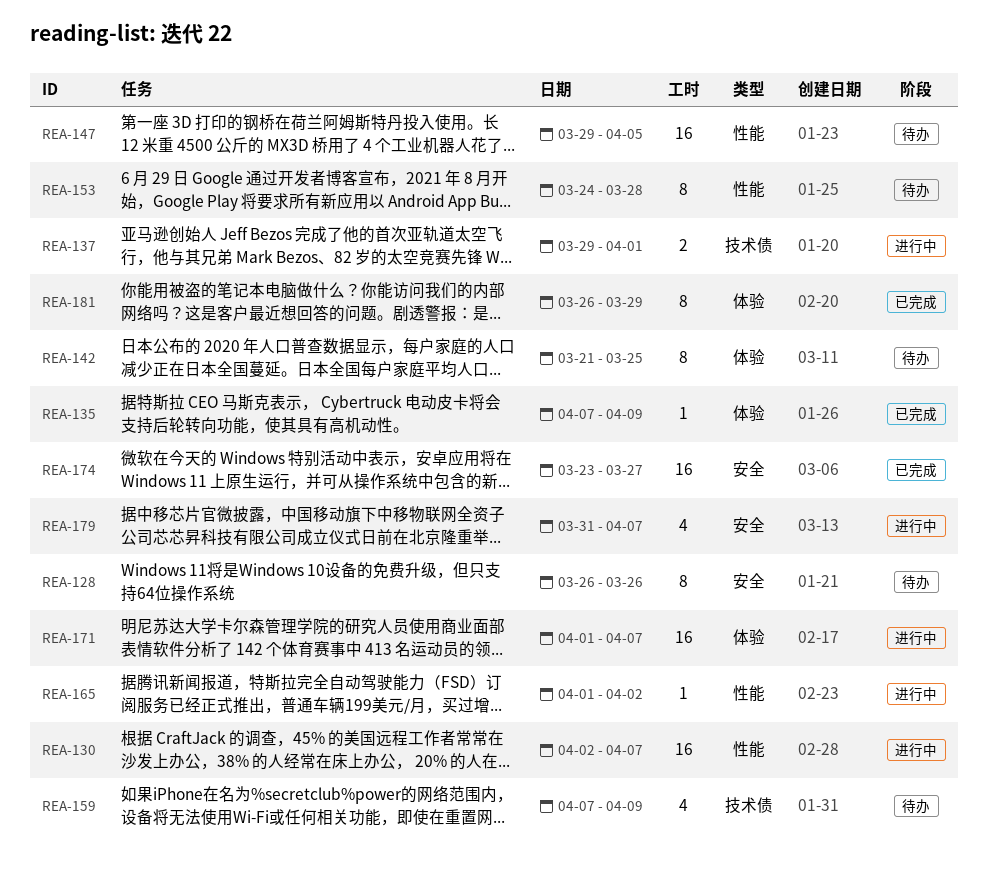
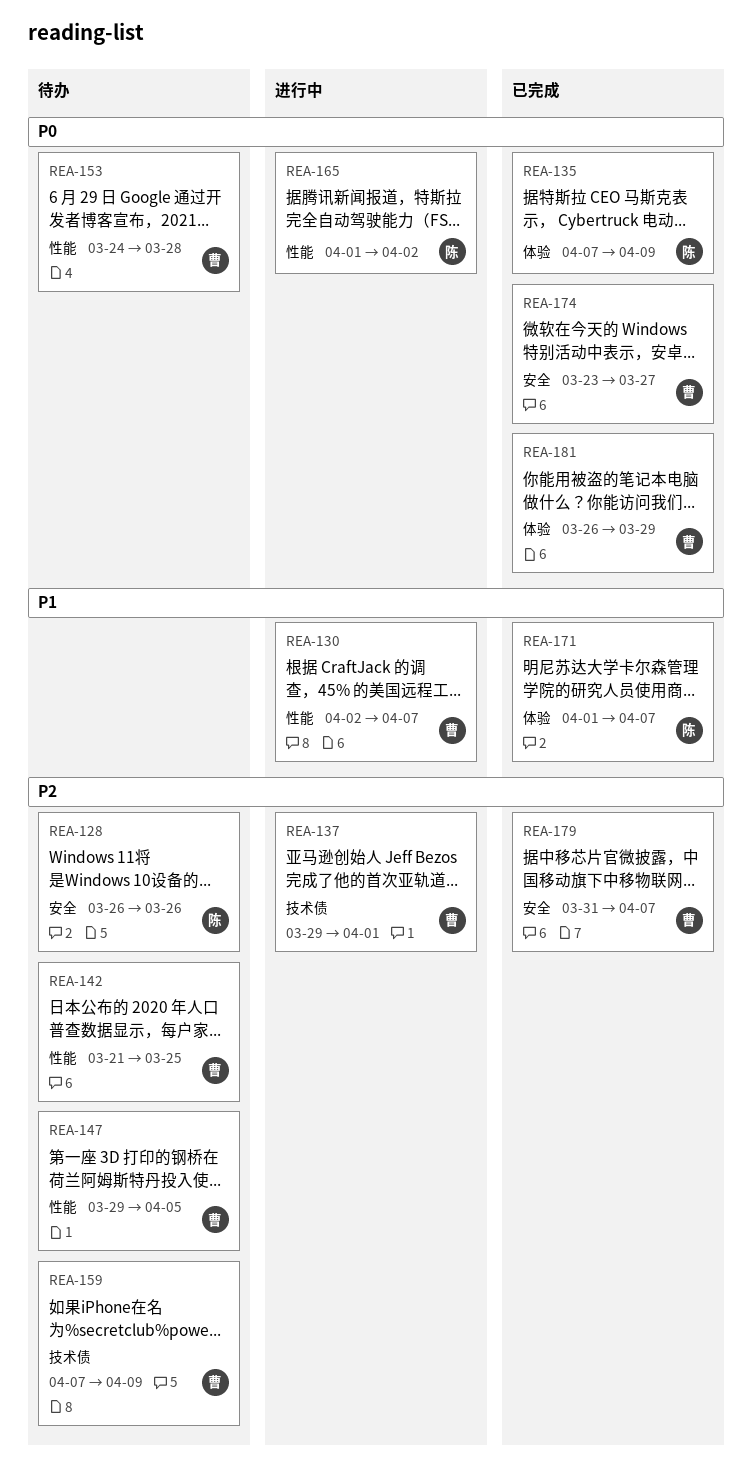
REA-142, label: 体验 -> 性能
REA-171, status: 进行中 -> 已完成
REA-179, status: 进行中 -> 已完成

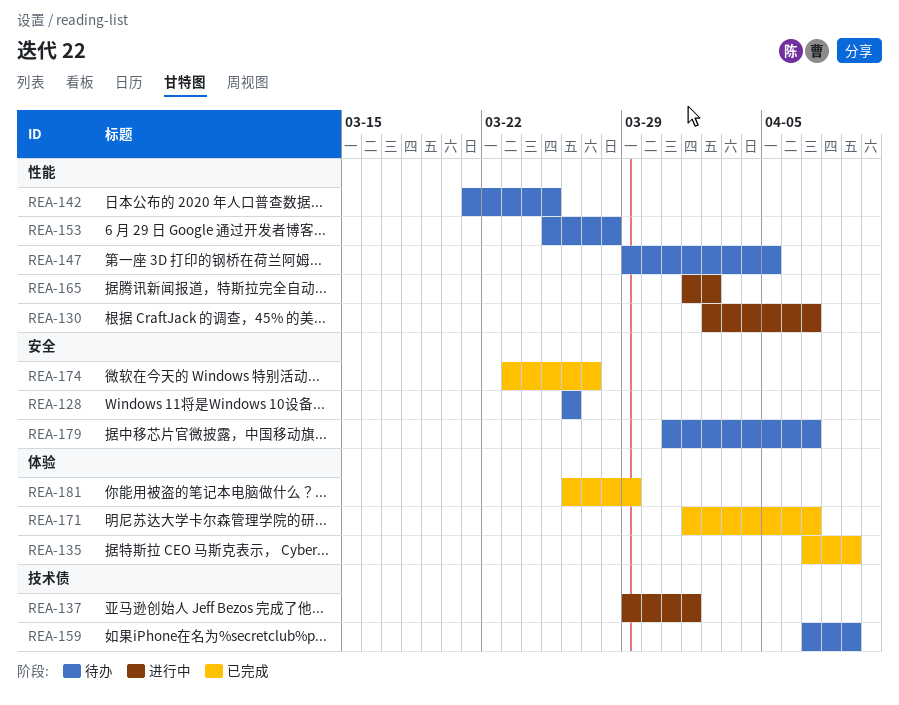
REA-153, start: Mar 24 -> Mar 25
REA-179, status: 已完成 -> 待办

